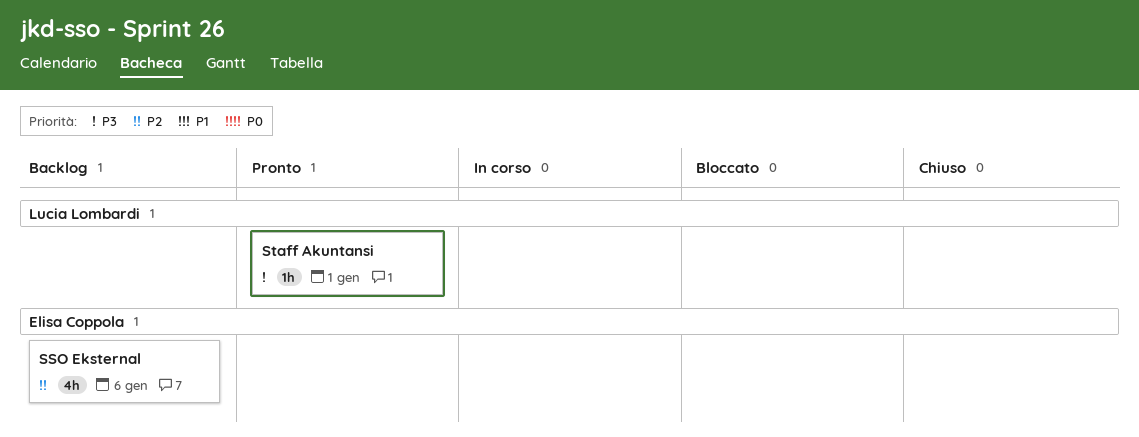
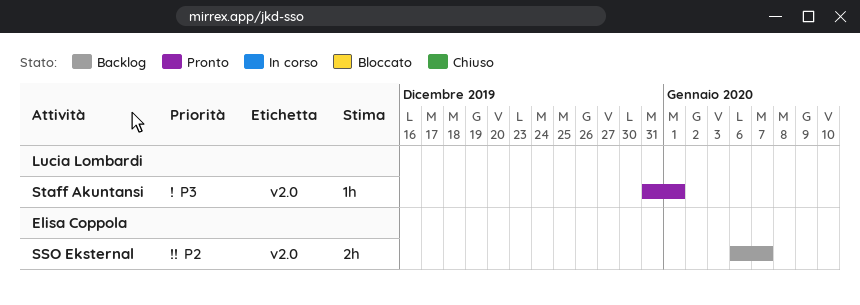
SSO Eksternal, estimate: 4h -> 2h
SSO Eksternal, due: Jan 6 -> Jan 7

